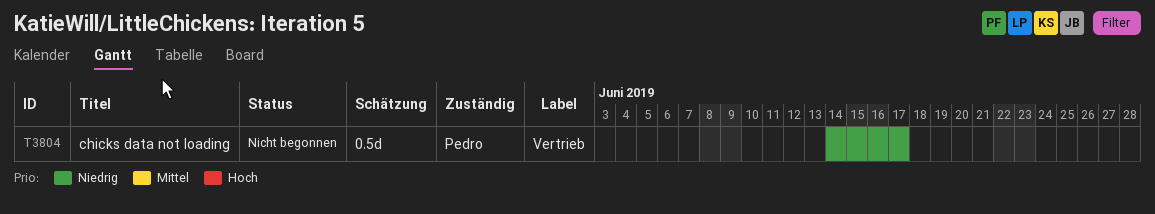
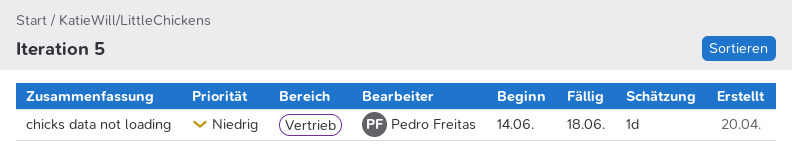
chicks data not loading, estimate: 0.5d -> 1d
chicks data not loading, due: Jun 17 -> Jun 18

